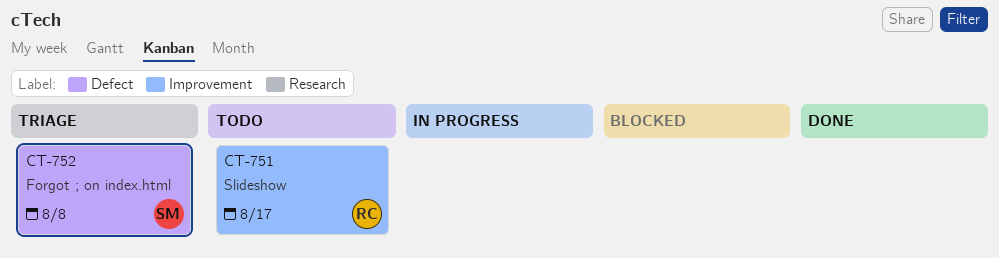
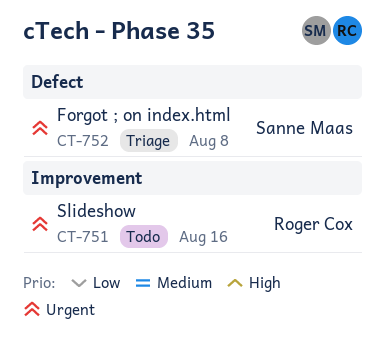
CT-751, due: Aug 17 -> Aug 16

